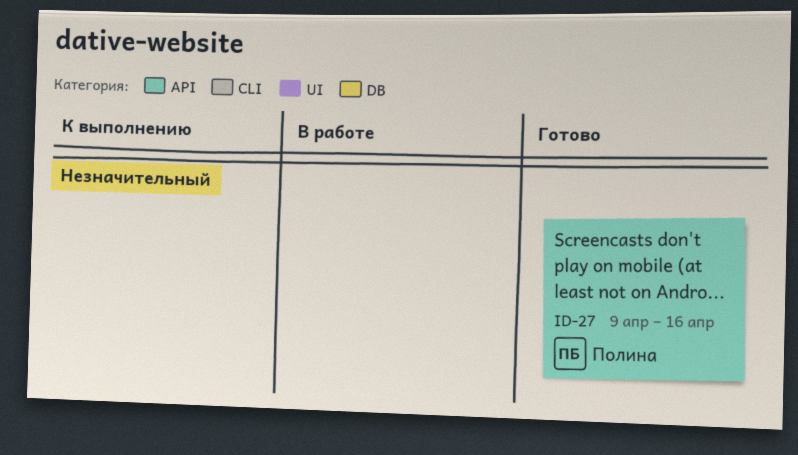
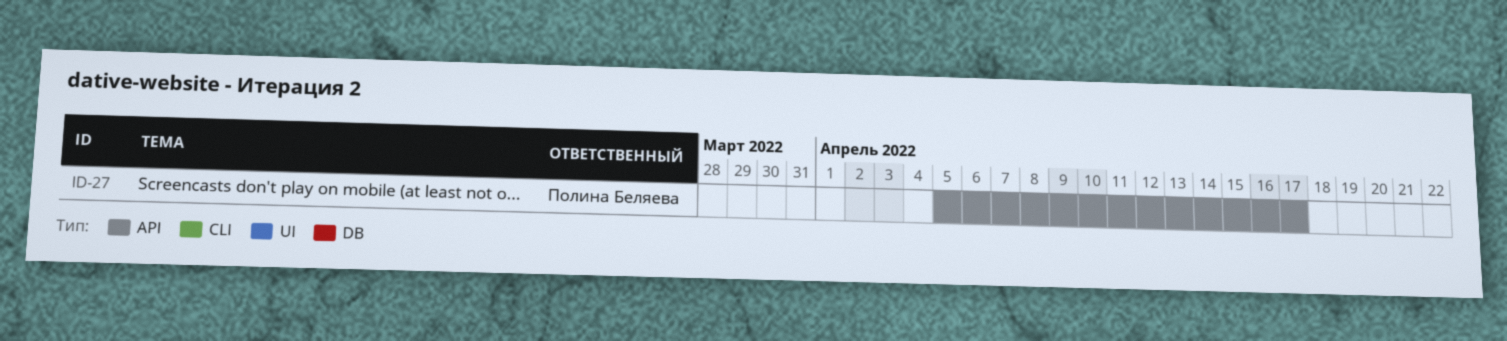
ID-27, start: Apr 9 -> Apr 5
ID-27, due: Apr 16 -> Apr 17

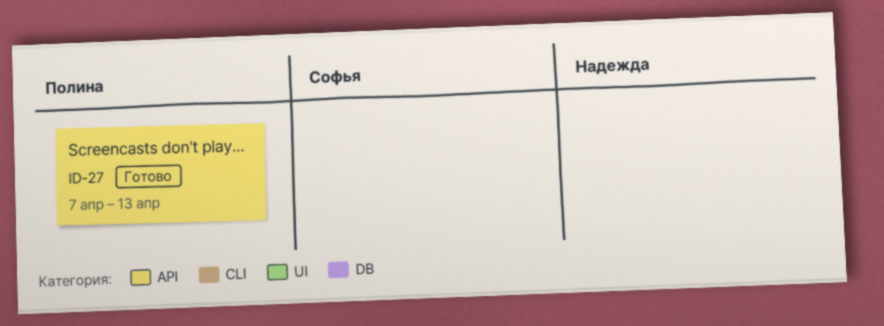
ID-27, start: Apr 5 -> Apr 7
ID-27, due: Apr 17 -> Apr 13

